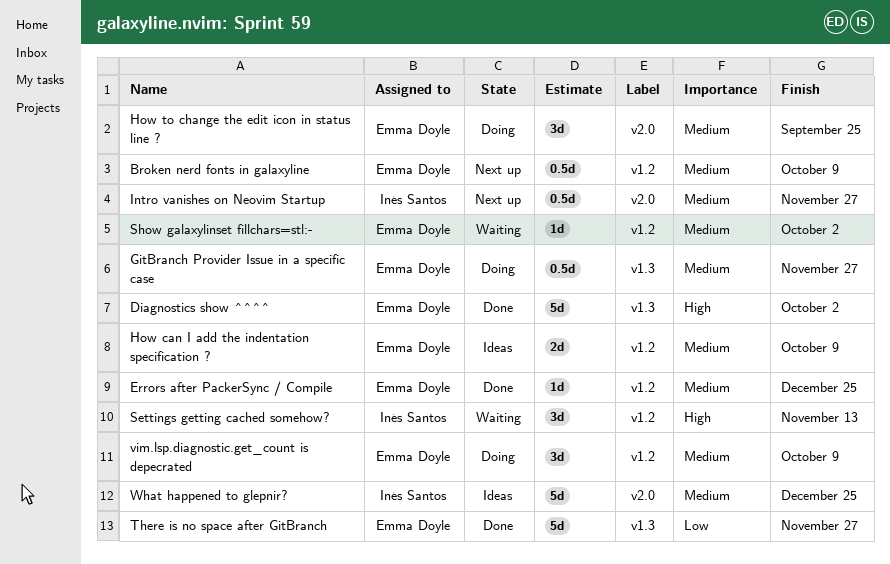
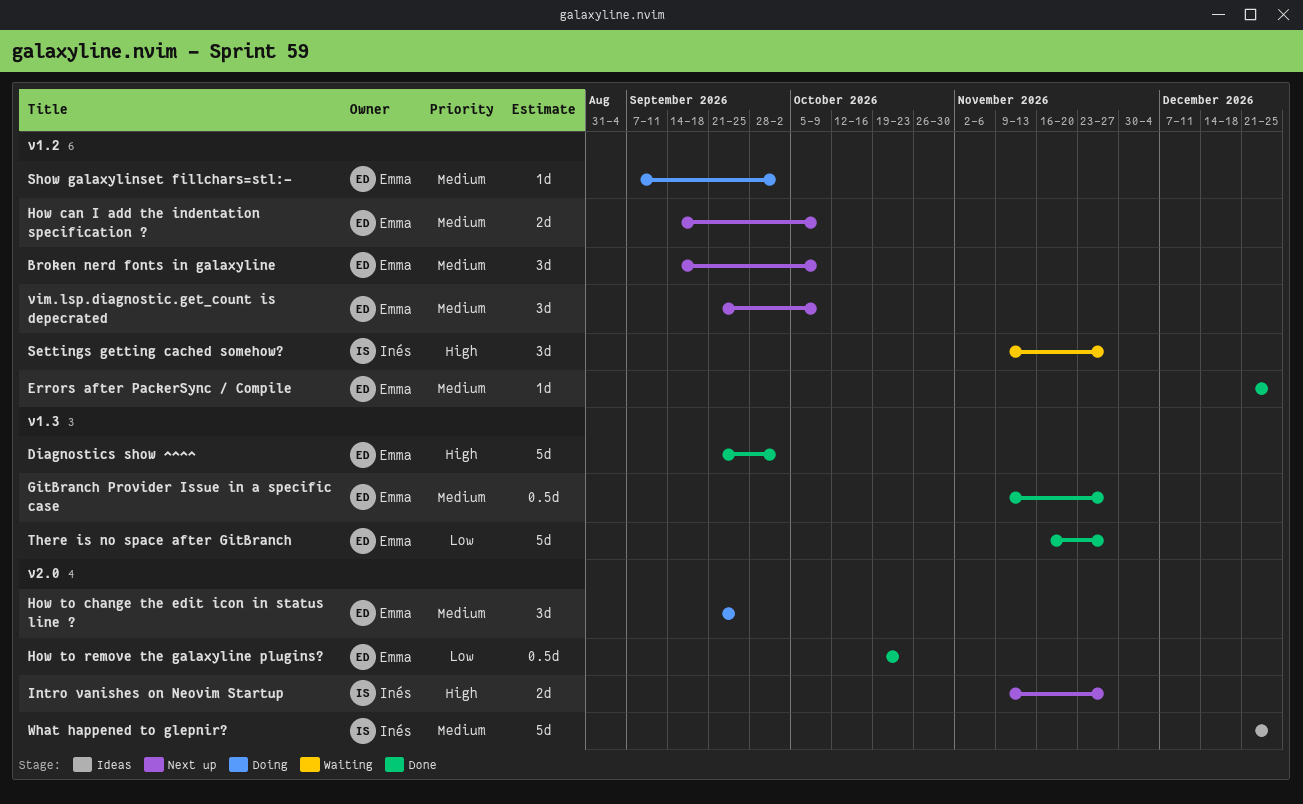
Broken nerd fonts in galaxyline, estimate: 0.5d -> 3d
GitBranch Provider Issue in a specific case, status: Doing -> Done
How can I add the indentation specification ?, status: Ideas -> Next up
How to remove the galaxyline plugins?: none -> present
Intro vanishes on Neovim Startup, priority: Medium -> High
Intro vanishes on Neovim Startup, estimate: 0.5d -> 2d
Settings getting cached somehow?, due: Nov 13 -> Nov 27
Show galaxylinset fillchars=stl:-, status: Waiting -> Doing
vim.lsp.diagnostic.get_count is depecrated, status: Doing -> Next up

